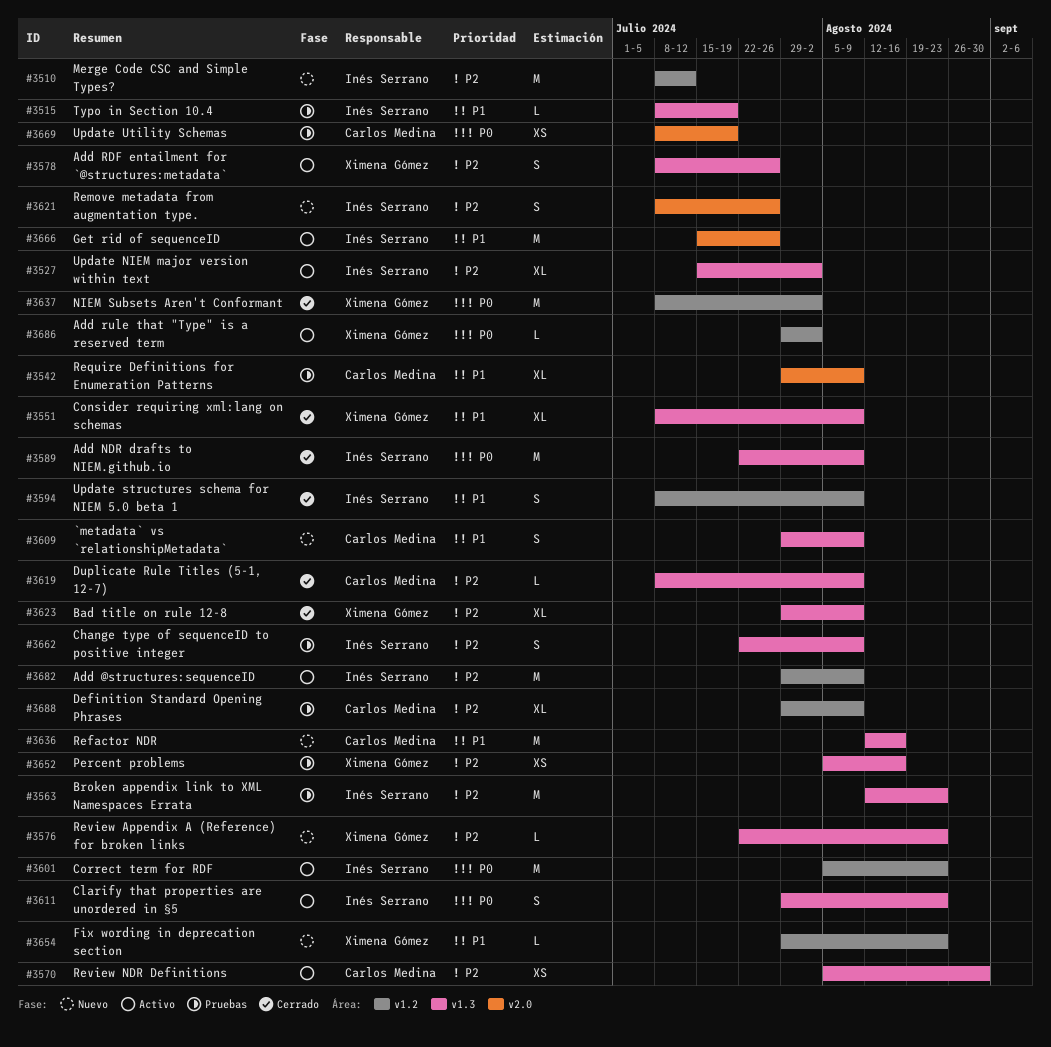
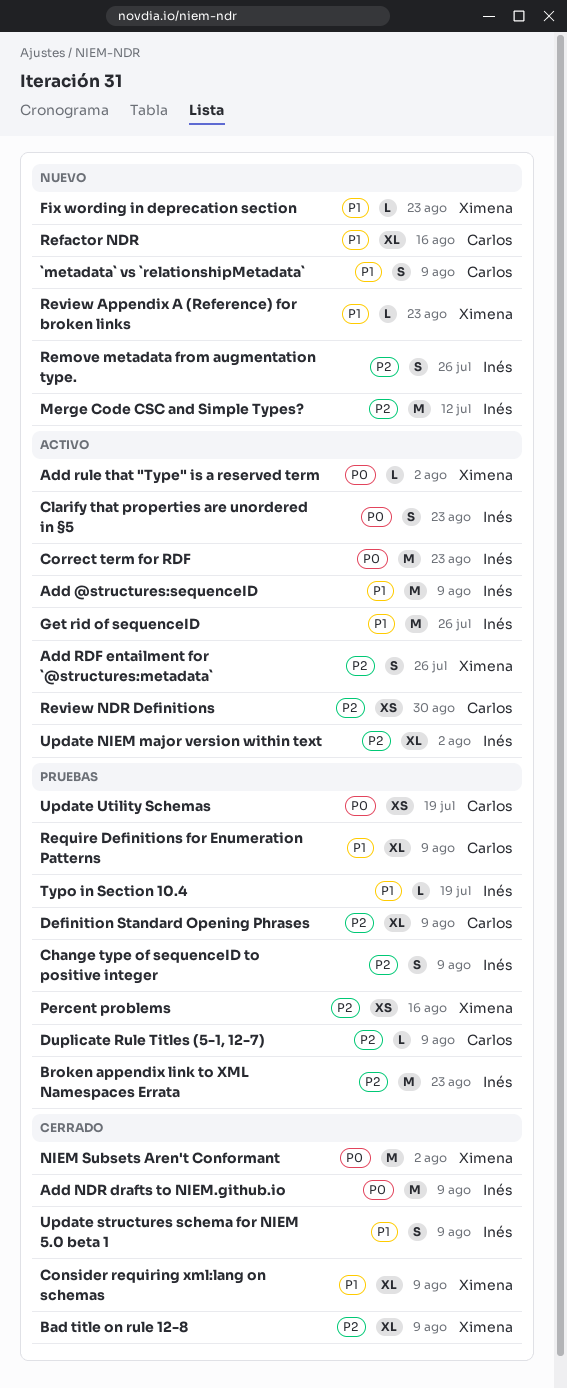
Add @structures:sequenceID, priority: P2 -> P1
Duplicate Rule Titles (5-1, 12-7), status: Cerrado -> Pruebas
Refactor NDR, estimate: M -> XL
Review Appendix A (Reference) for broken links, priority: P2 -> P1

